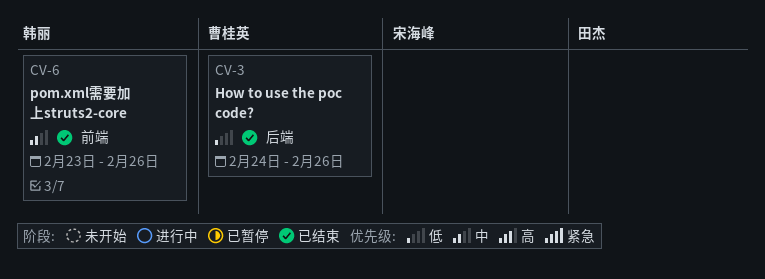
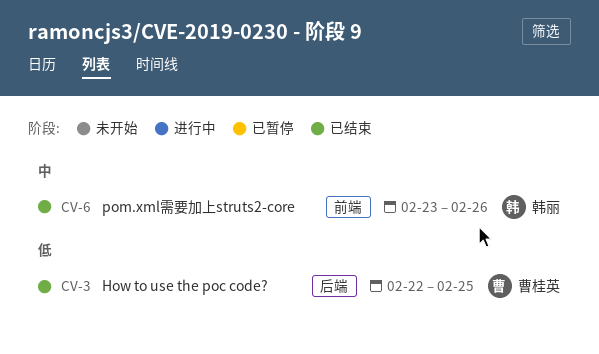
CV-3, start: Feb 24 -> Feb 22
CV-3, due: Feb 26 -> Feb 25

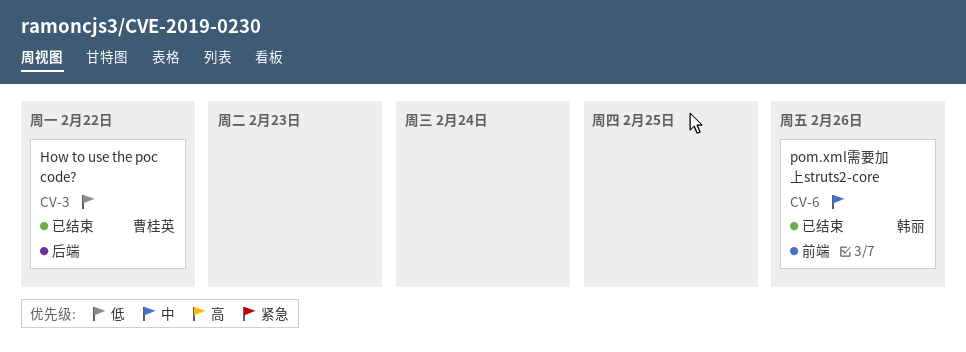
CV-3, due: Feb 25 -> Feb 22

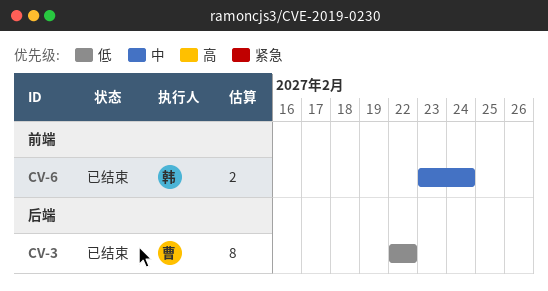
CV-6, due: Feb 26 -> Feb 24

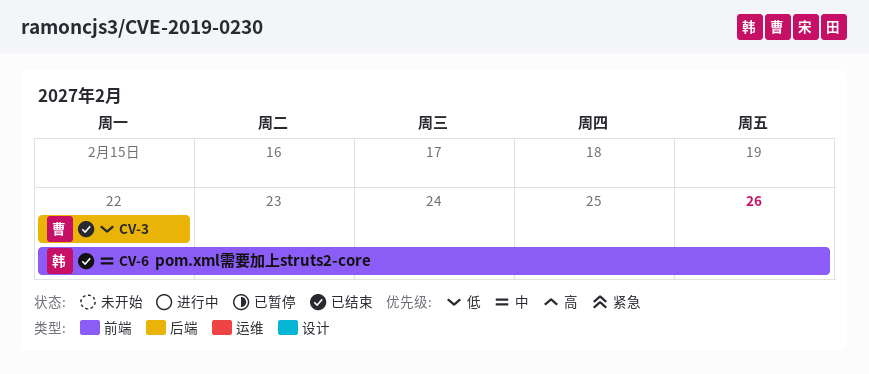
CV-6, start: Feb 23 -> Feb 22
CV-6, due: Feb 24 -> Feb 26

